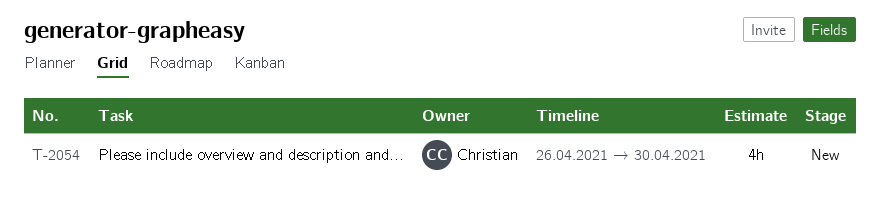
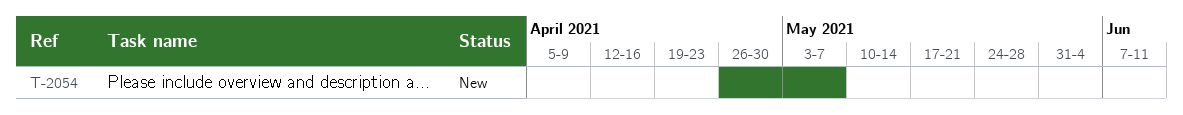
T-2054, due: Apr 30 -> May 7

